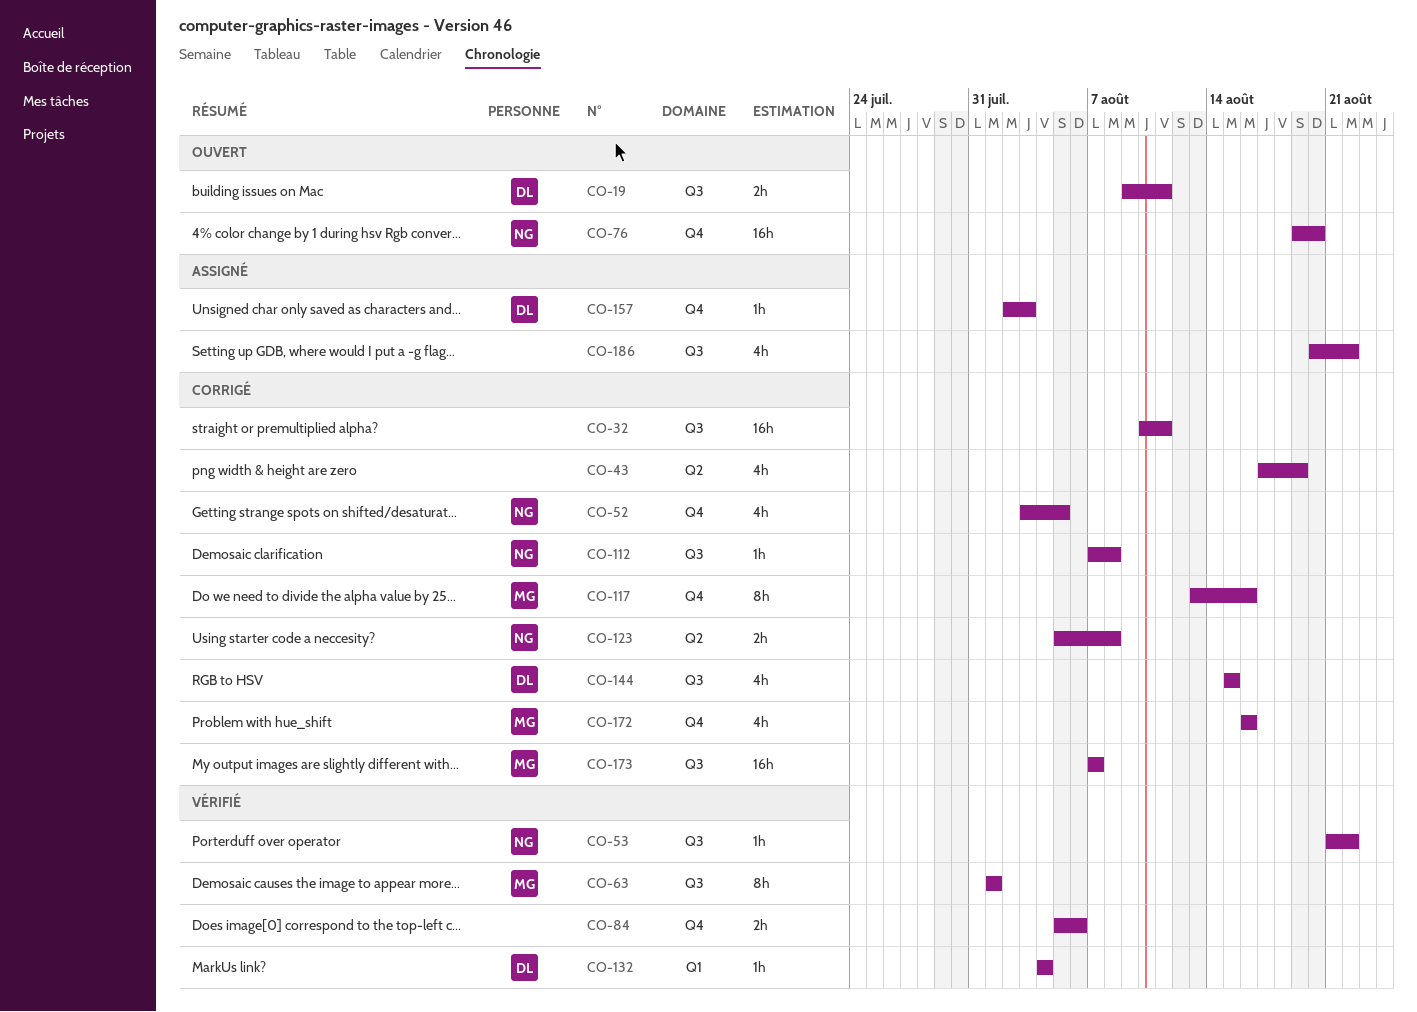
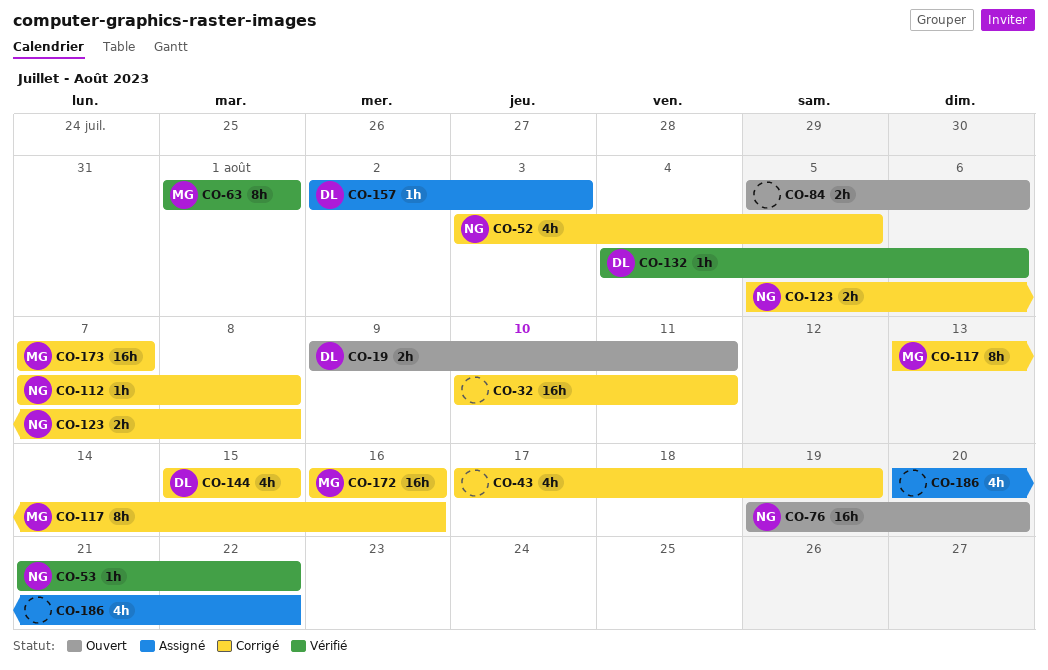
CO-84, status: Vérifié -> Ouvert
CO-132, due: Aug 4 -> Aug 6
CO-172, estimate: 4h -> 16h

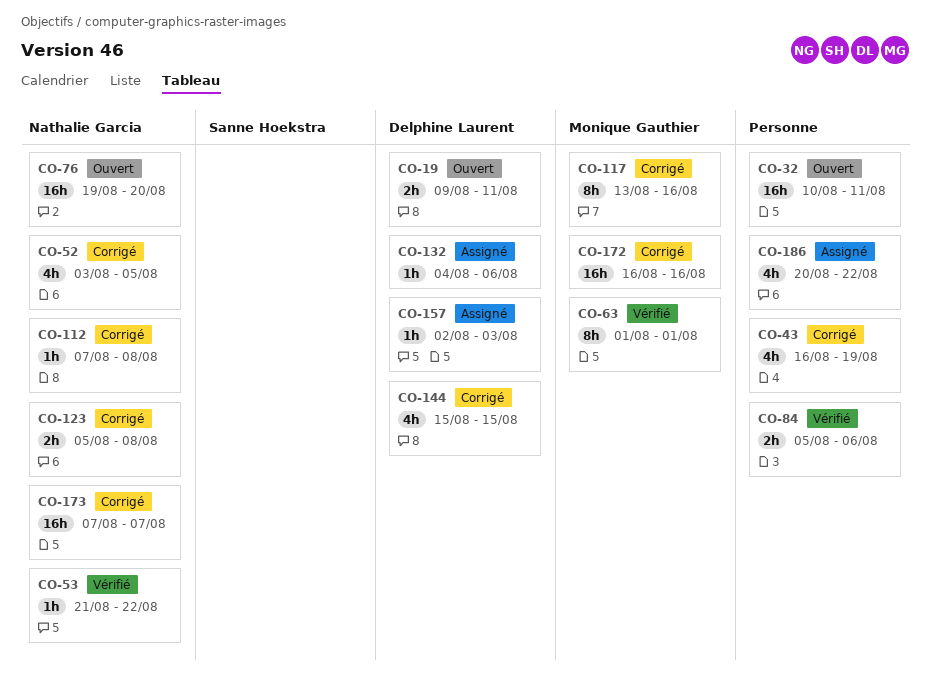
CO-32, status: Corrigé -> Ouvert
CO-43, start: Aug 17 -> Aug 16
CO-84, status: Ouvert -> Vérifié
CO-132, status: Vérifié -> Assigné
CO-173, owner: Monique Gauthier -> Nathalie Garcia

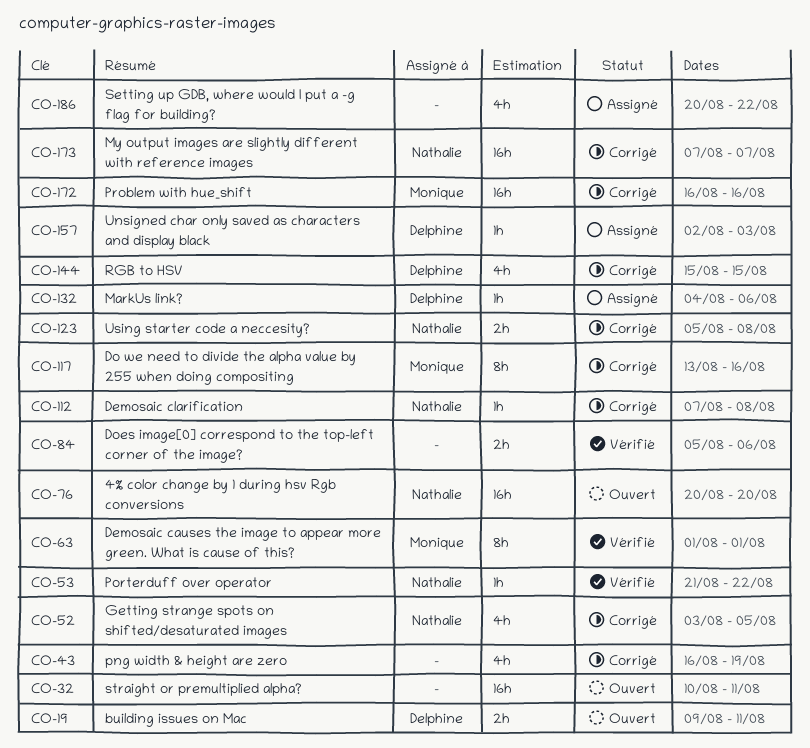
CO-76, start: Aug 19 -> Aug 20

